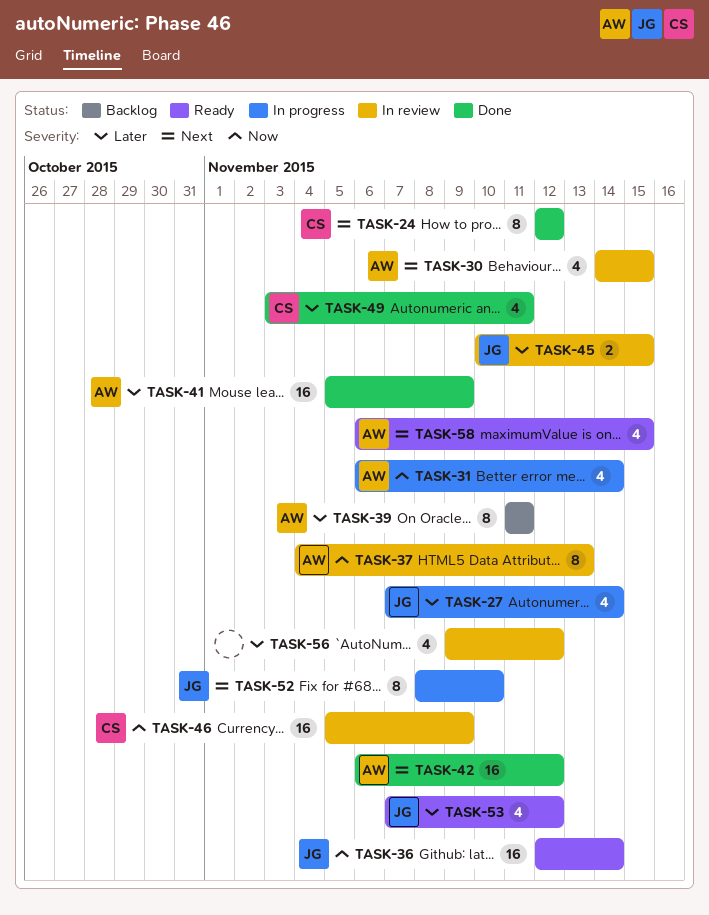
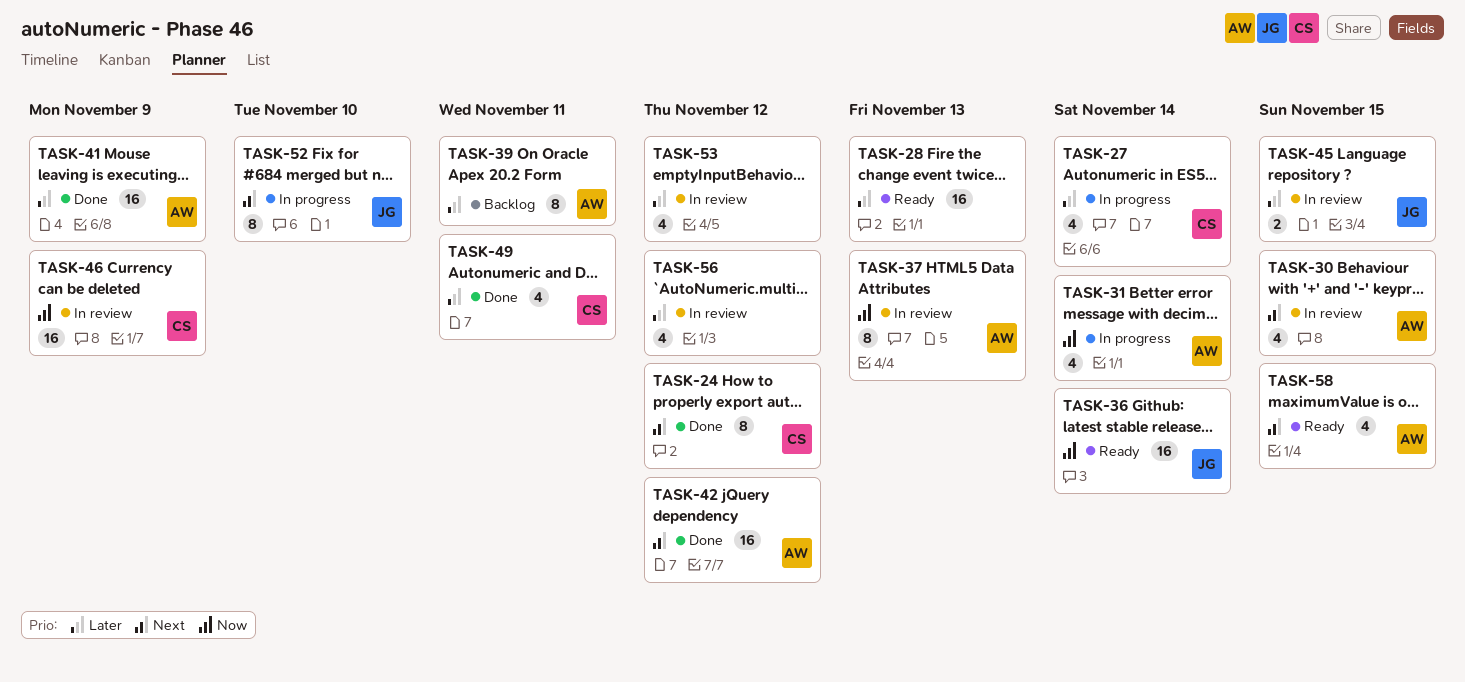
TASK-27, owner: JG -> CS
TASK-28: none -> present
TASK-53, status: Ready -> In review
TASK-53, owner: JG -> none

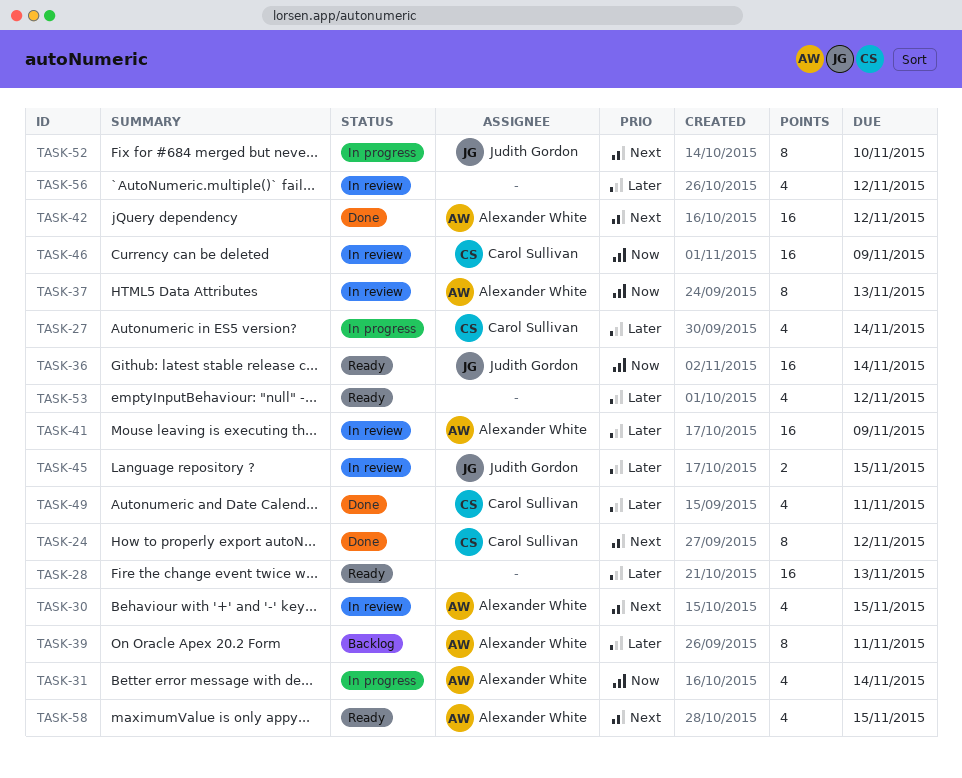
TASK-41, status: Done -> In review
TASK-53, status: In review -> Ready

